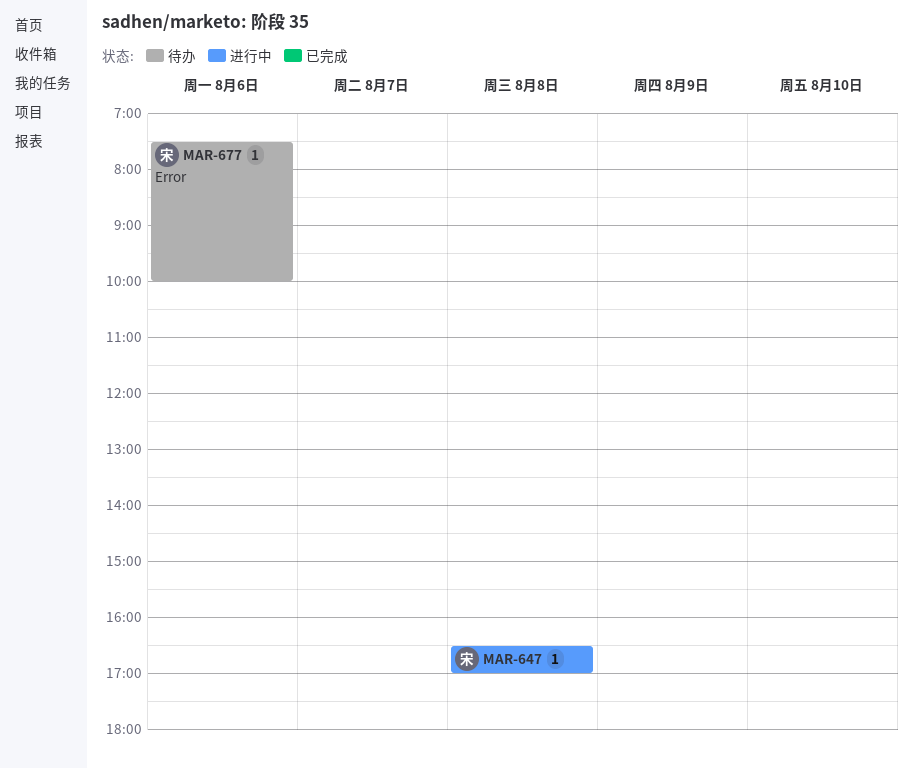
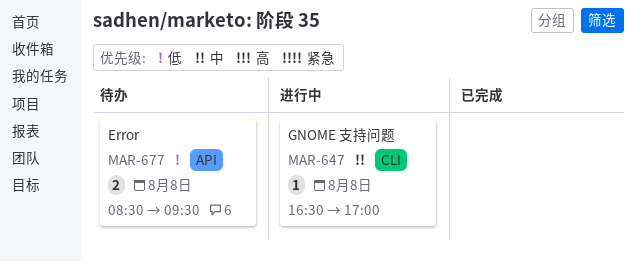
MAR-677, estimate: 1 -> 2
MAR-677, day: Aug 6 -> Aug 8
MAR-677, begins: 07:30 -> 08:30
MAR-677, ends: 10:00 -> 09:30

